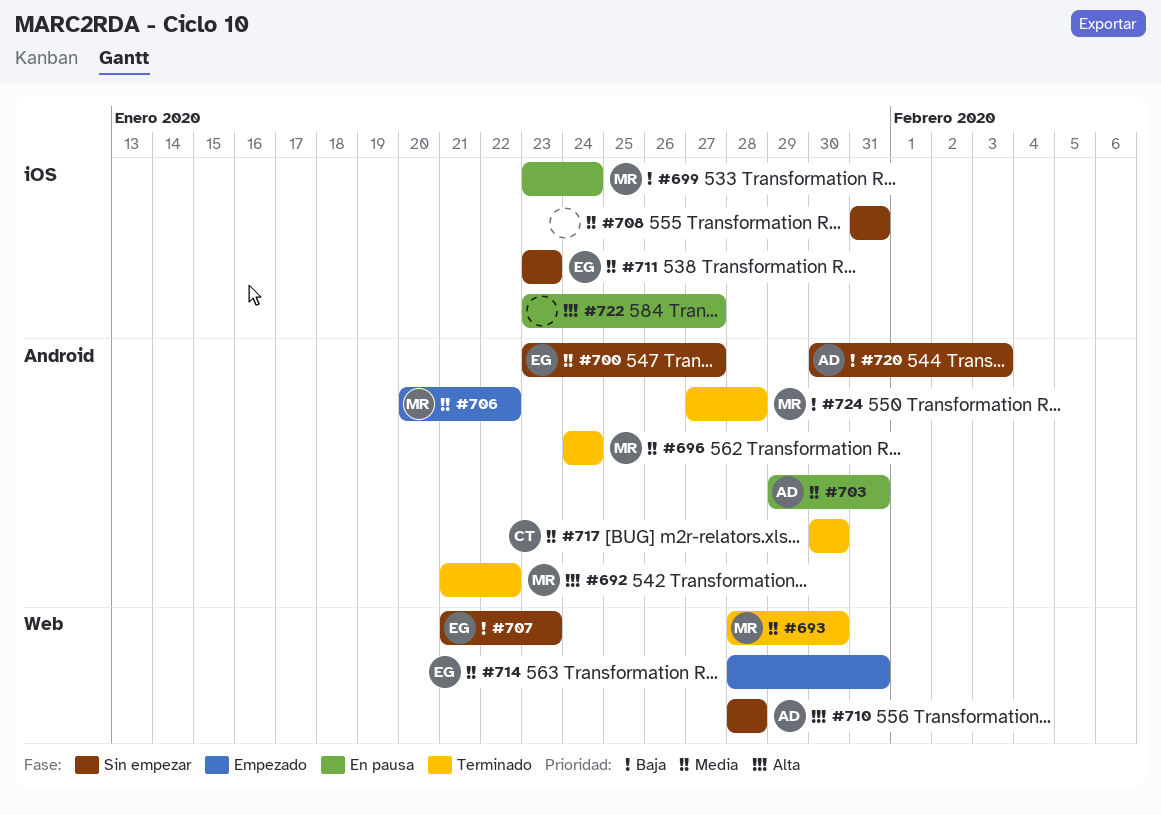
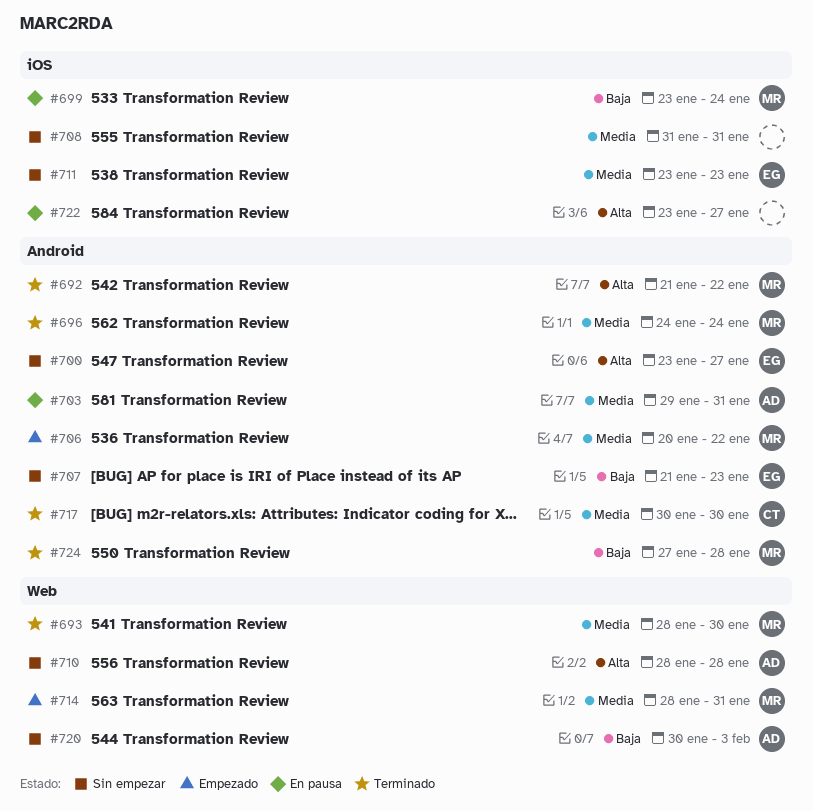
#700, priority: Media -> Alta
#707, label: Web -> Android
#714, owner: EG -> MR
#720, label: Android -> Web

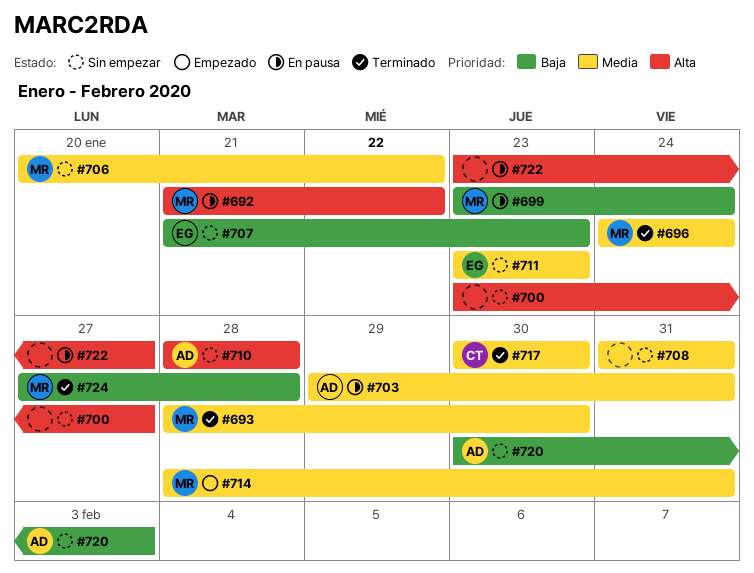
#692, status: Terminado -> En pausa
#700, owner: EG -> none
#706, status: Empezado -> Sin empezar

